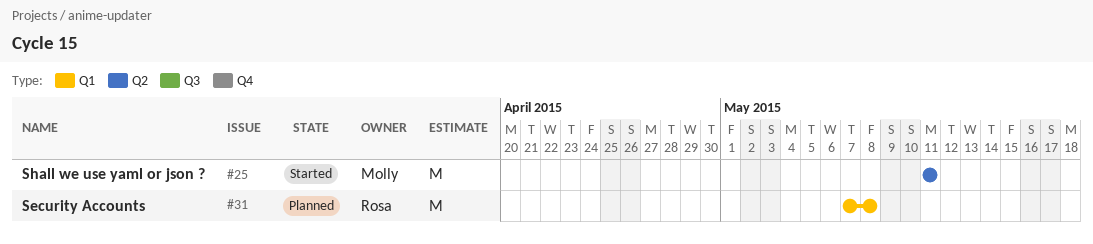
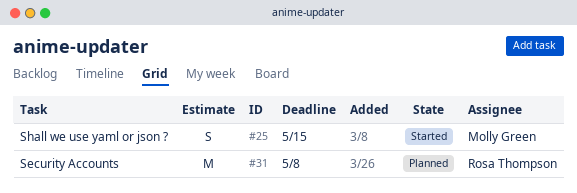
#25, estimate: M -> S
#25, due: May 11 -> May 15

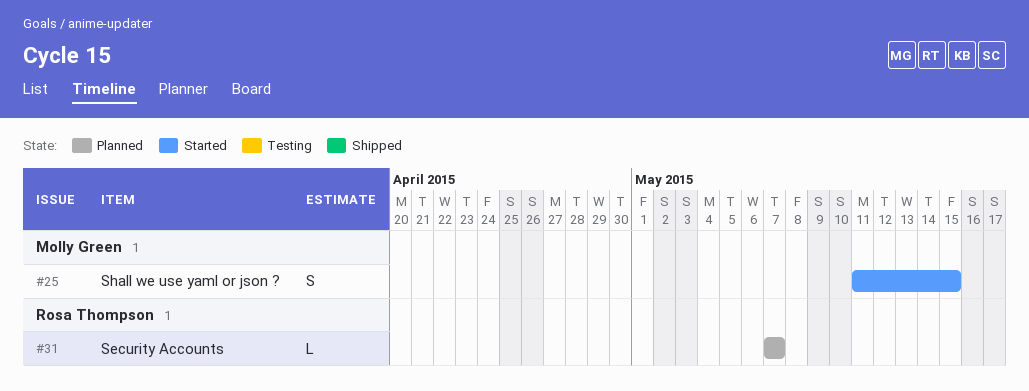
#31, estimate: M -> L
#31, due: May 8 -> May 7

